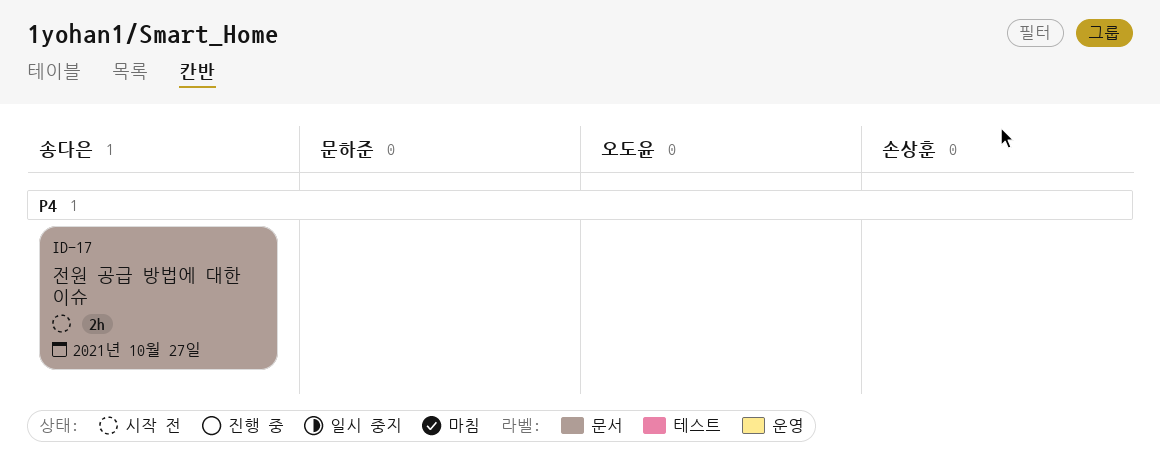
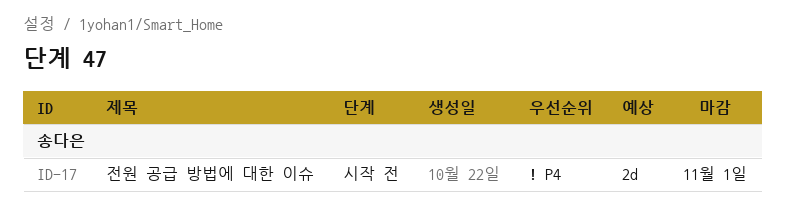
ID-17, estimate: 2h -> 2d
ID-17, due: Oct 27 -> Nov 1

